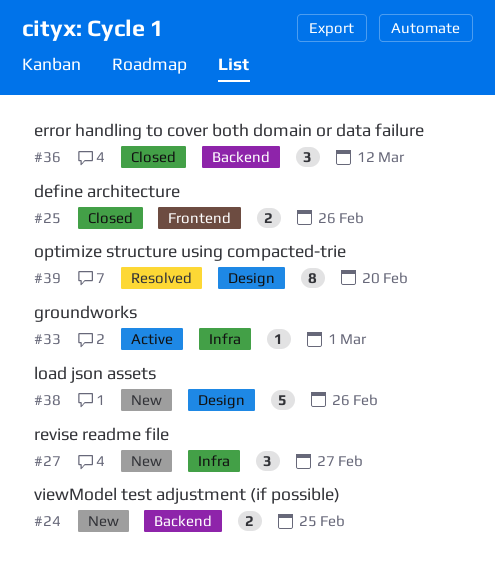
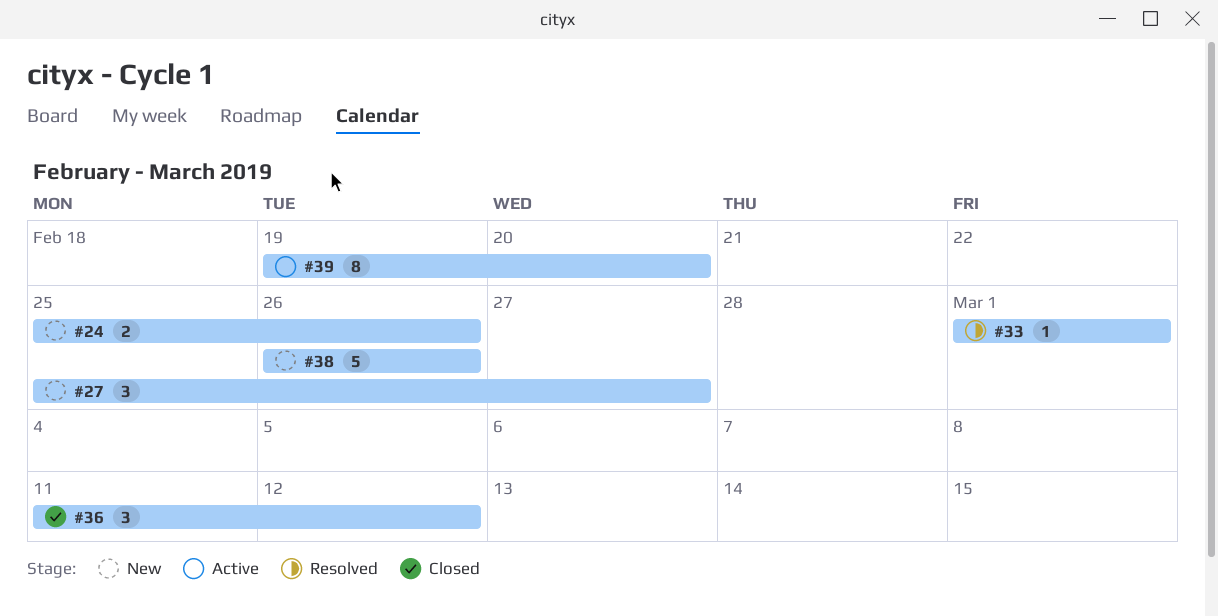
#24, due: Feb 25 -> Feb 26
#25: present -> none
#33, status: Active -> Resolved
#39, status: Resolved -> Active

